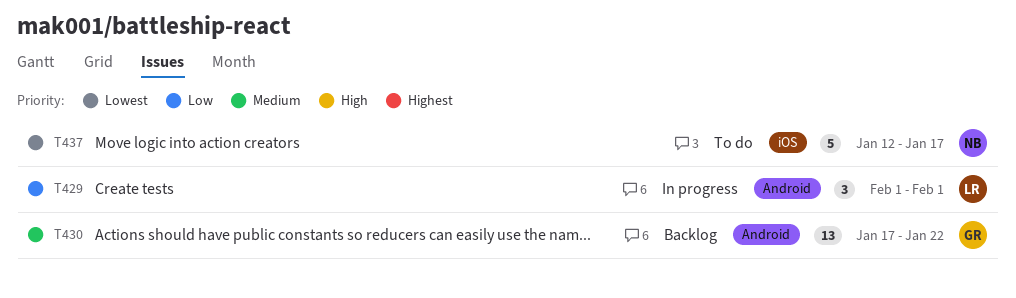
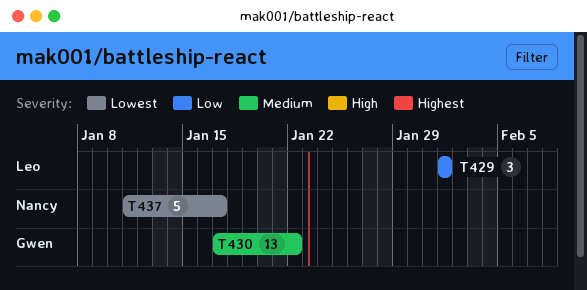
T437, start: Jan 12 -> Jan 11

